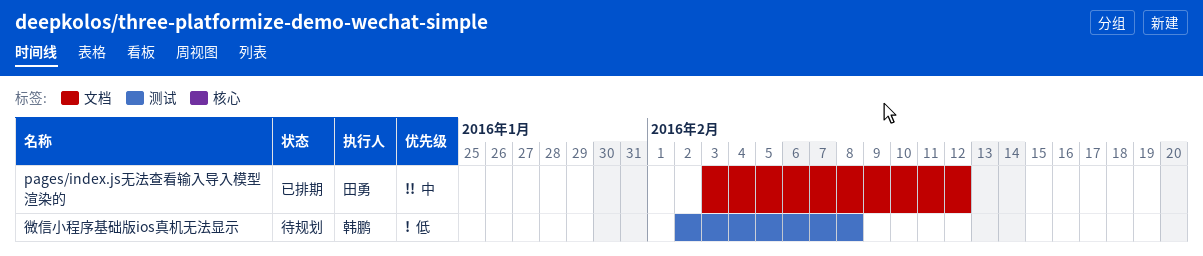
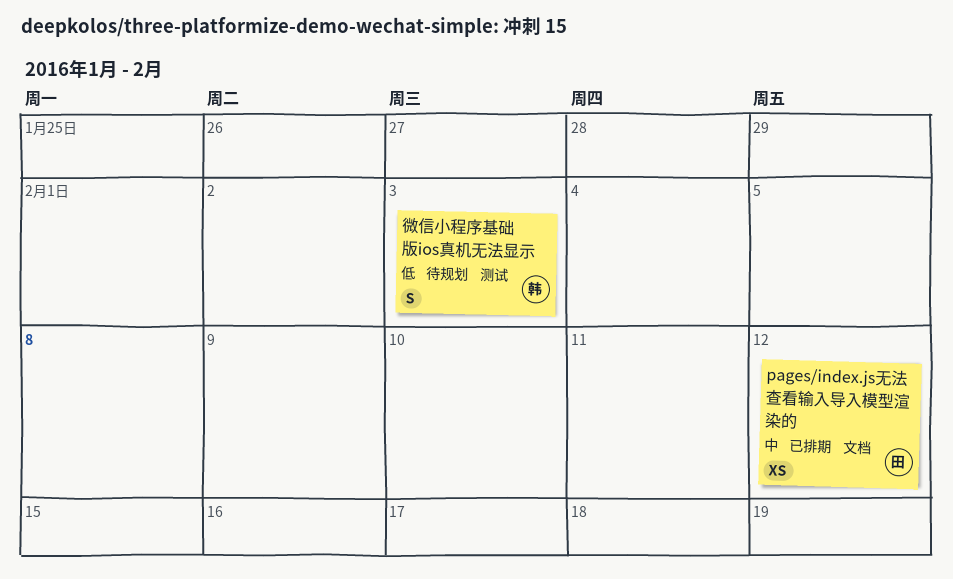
微信小程序基础版ios真机无法显示, due: Feb 8 -> Feb 3

